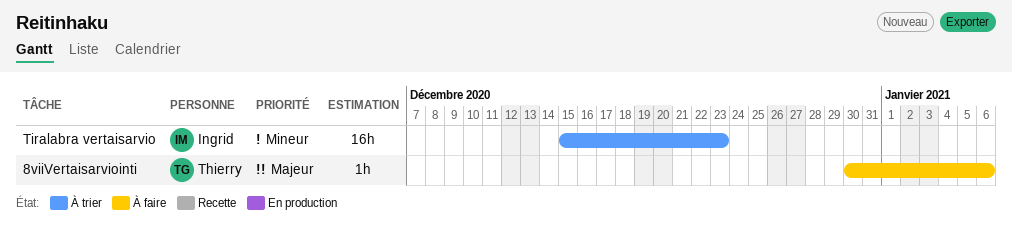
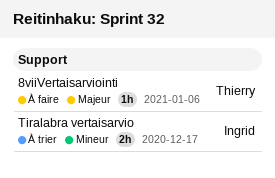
Tiralabra vertaisarvio, estimate: 16h -> 2h
Tiralabra vertaisarvio, due: Dec 23 -> Dec 17

